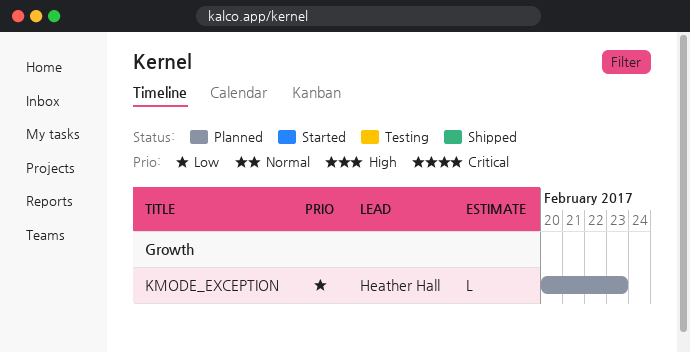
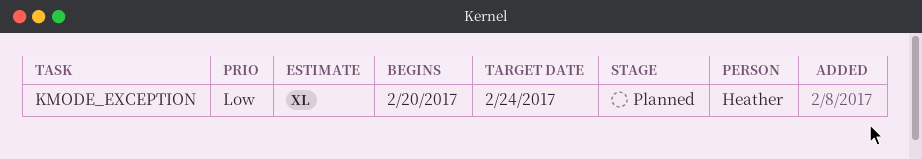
KMODE_EXCEPTION, estimate: L -> XL
KMODE_EXCEPTION, due: Feb 23 -> Feb 24

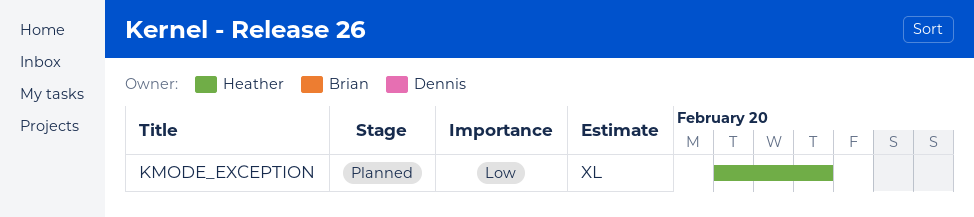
KMODE_EXCEPTION, start: Feb 20 -> Feb 21
KMODE_EXCEPTION, due: Feb 24 -> Feb 23

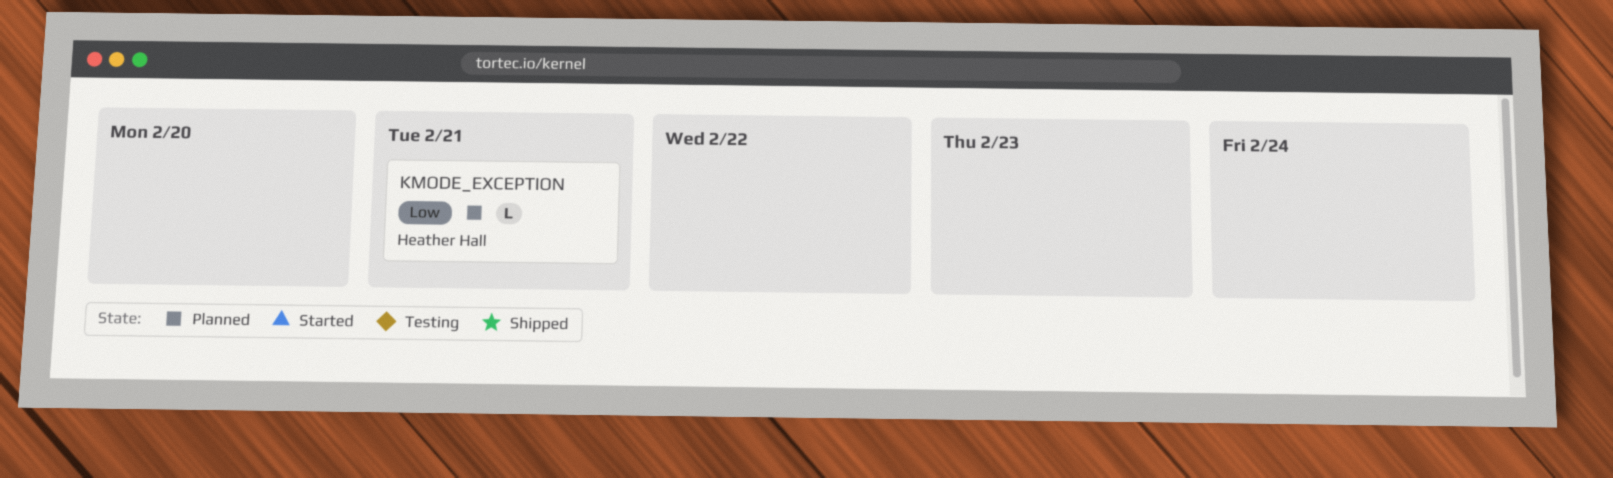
KMODE_EXCEPTION, estimate: XL -> L
KMODE_EXCEPTION, due: Feb 23 -> Feb 21

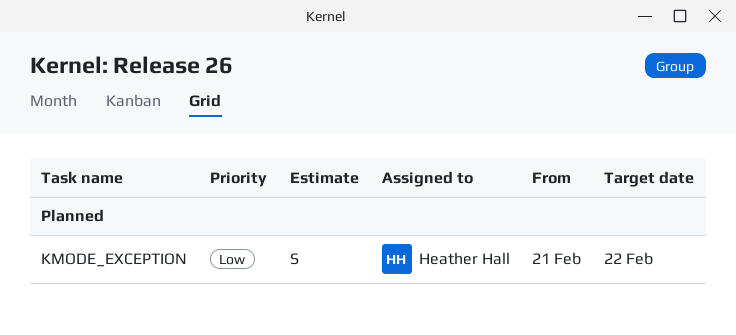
KMODE_EXCEPTION, estimate: L -> S
KMODE_EXCEPTION, due: Feb 21 -> Feb 22

